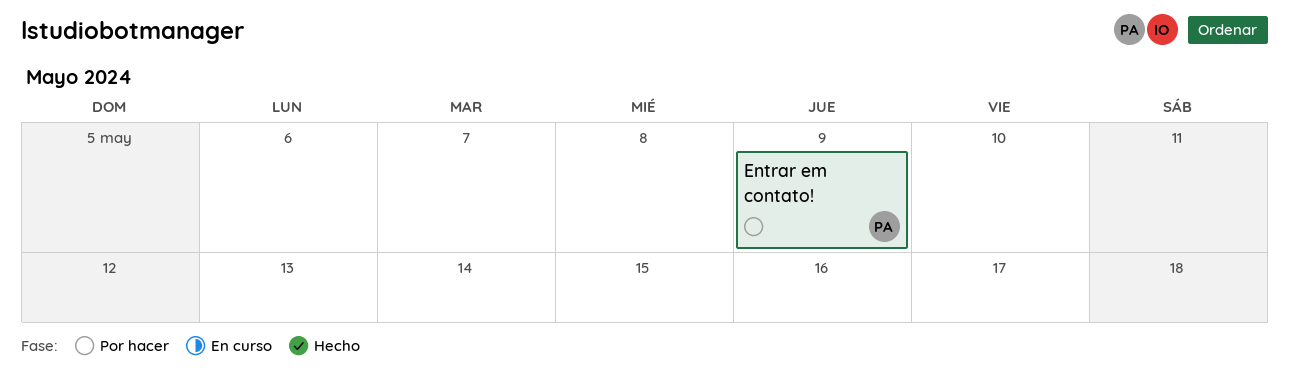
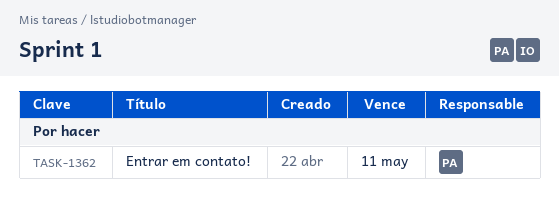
Entrar em contato!, due: May 9 -> May 11

